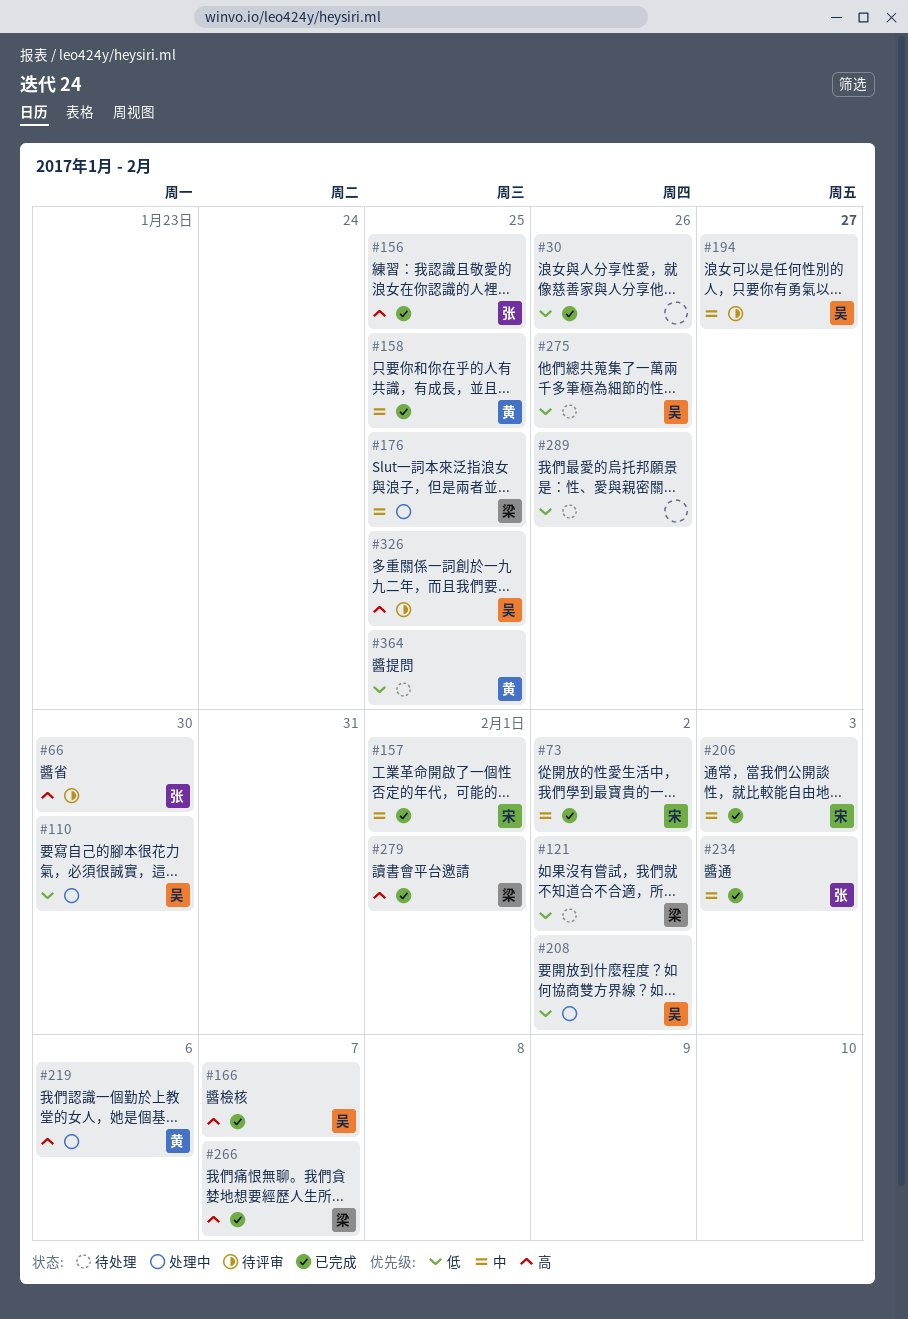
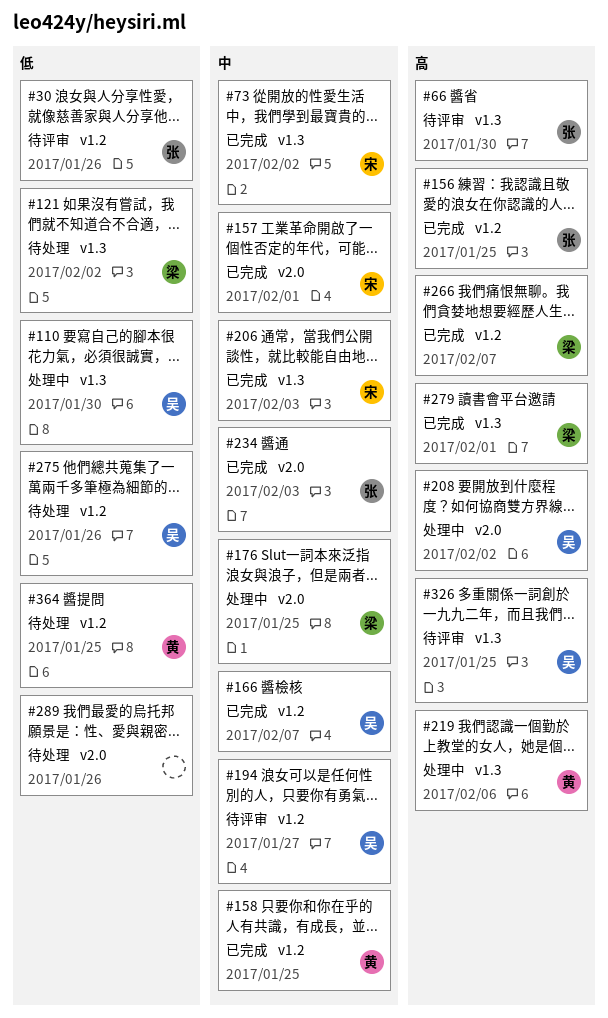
#30, status: 已完成 -> 待评审
#30, owner: none -> 张
#166, priority: 高 -> 中
#208, priority: 低 -> 高

